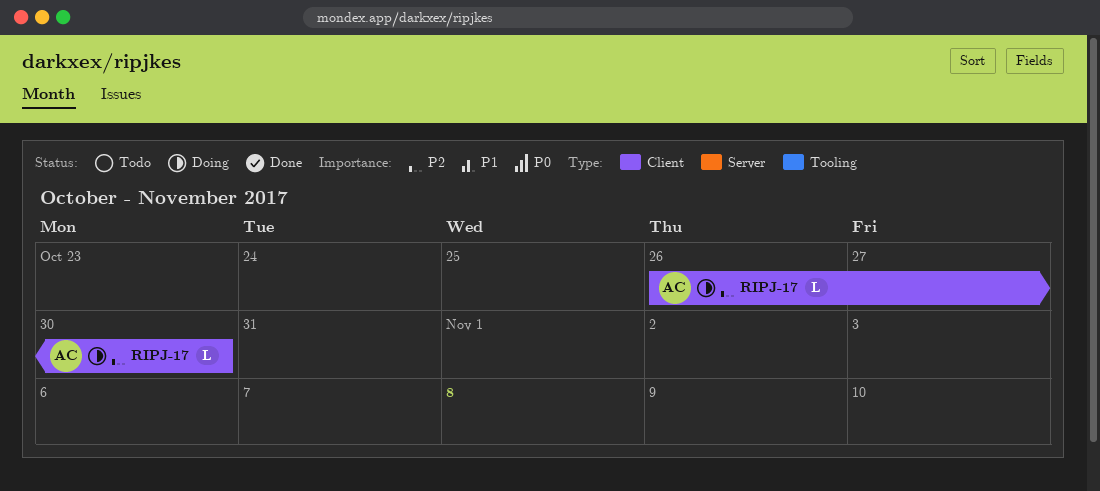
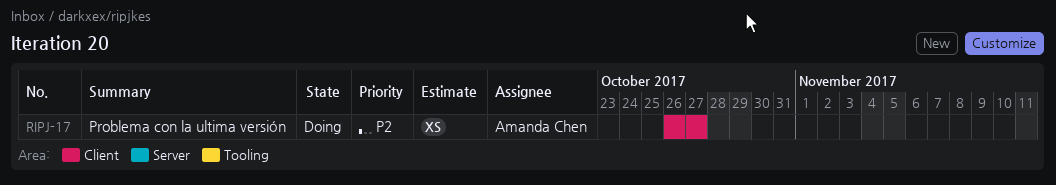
RIPJ-17, estimate: L -> XS
RIPJ-17, due: Oct 30 -> Oct 27

